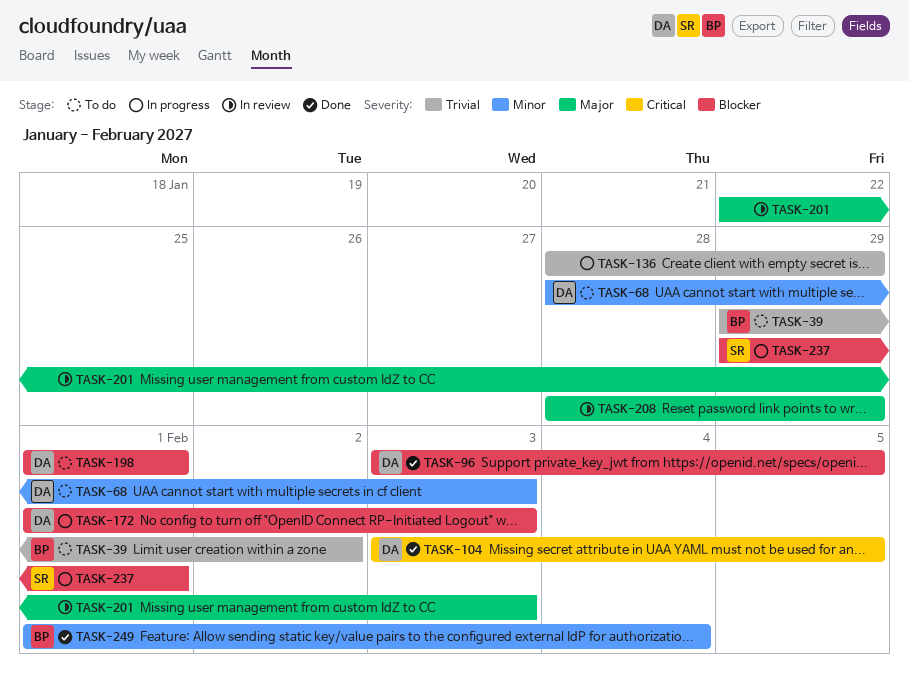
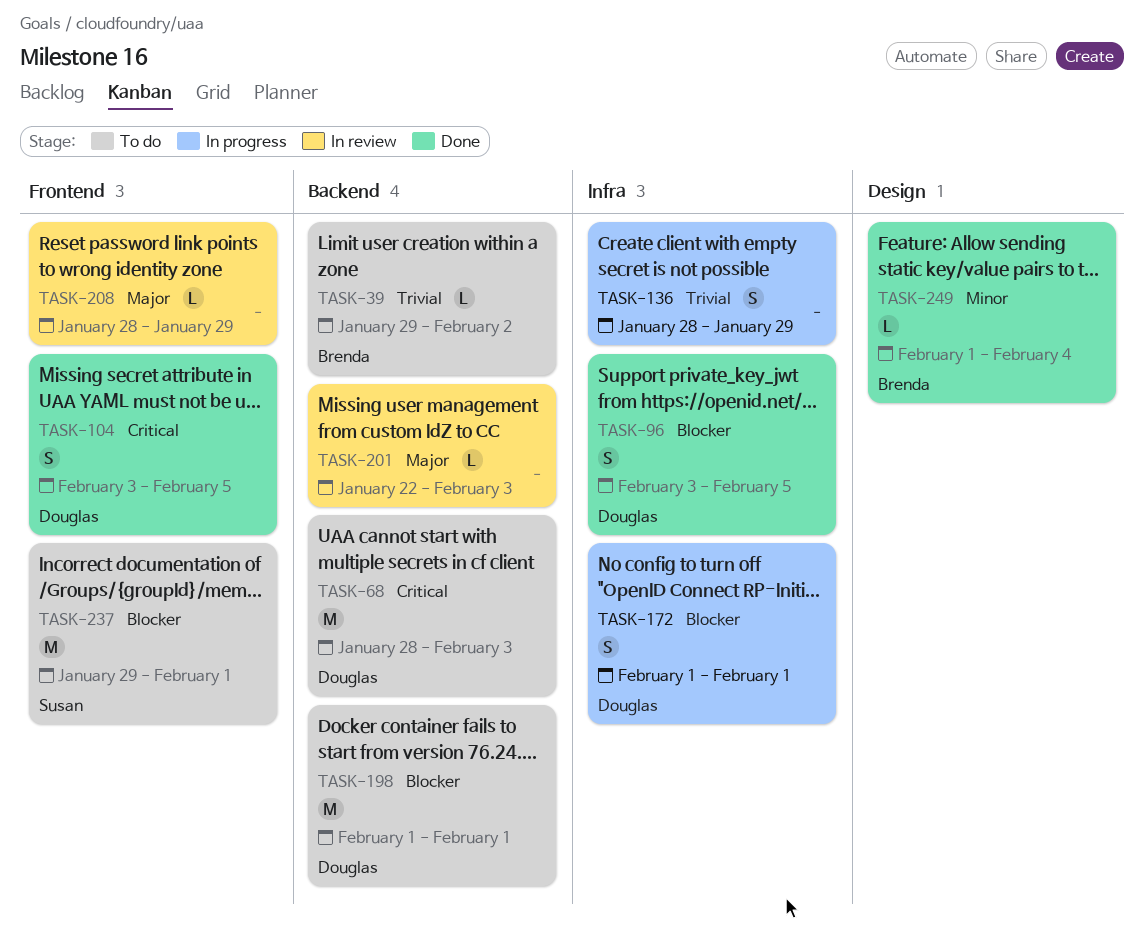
TASK-68, priority: Minor -> Critical
TASK-172, due: Feb 3 -> Feb 1
TASK-237, status: In progress -> To do

